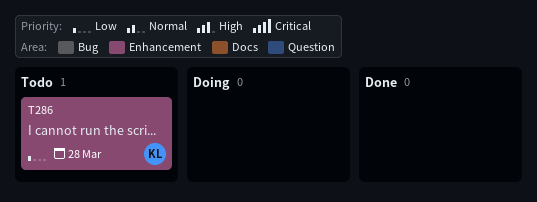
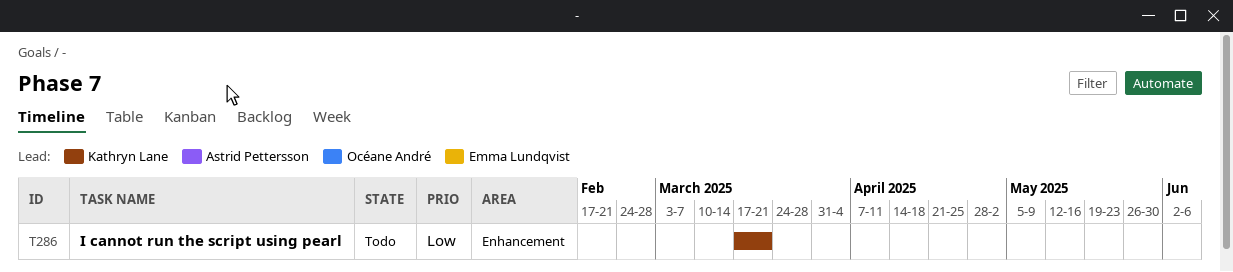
T286, due: Mar 28 -> Mar 21

